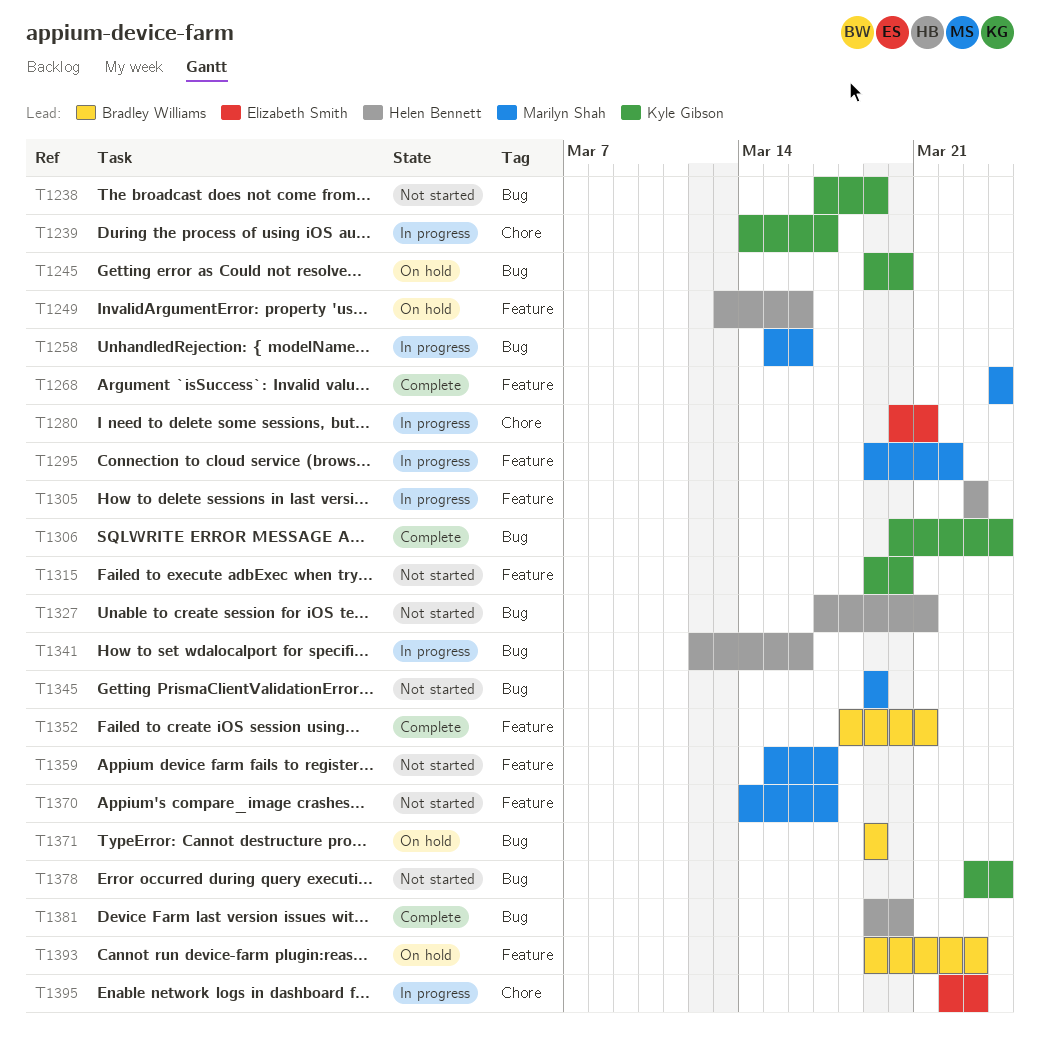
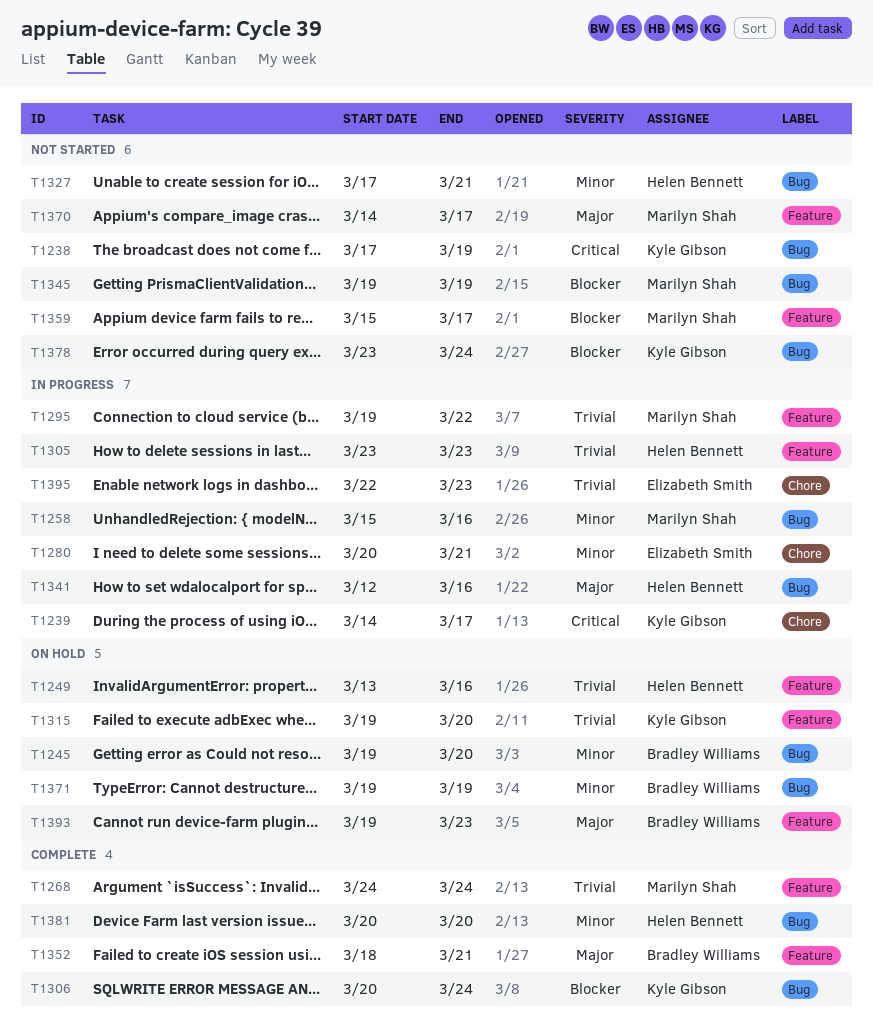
T1245, owner: Kyle Gibson -> Bradley Williams
T1315, status: Not started -> On hold
T1381, start: Mar 19 -> Mar 20

